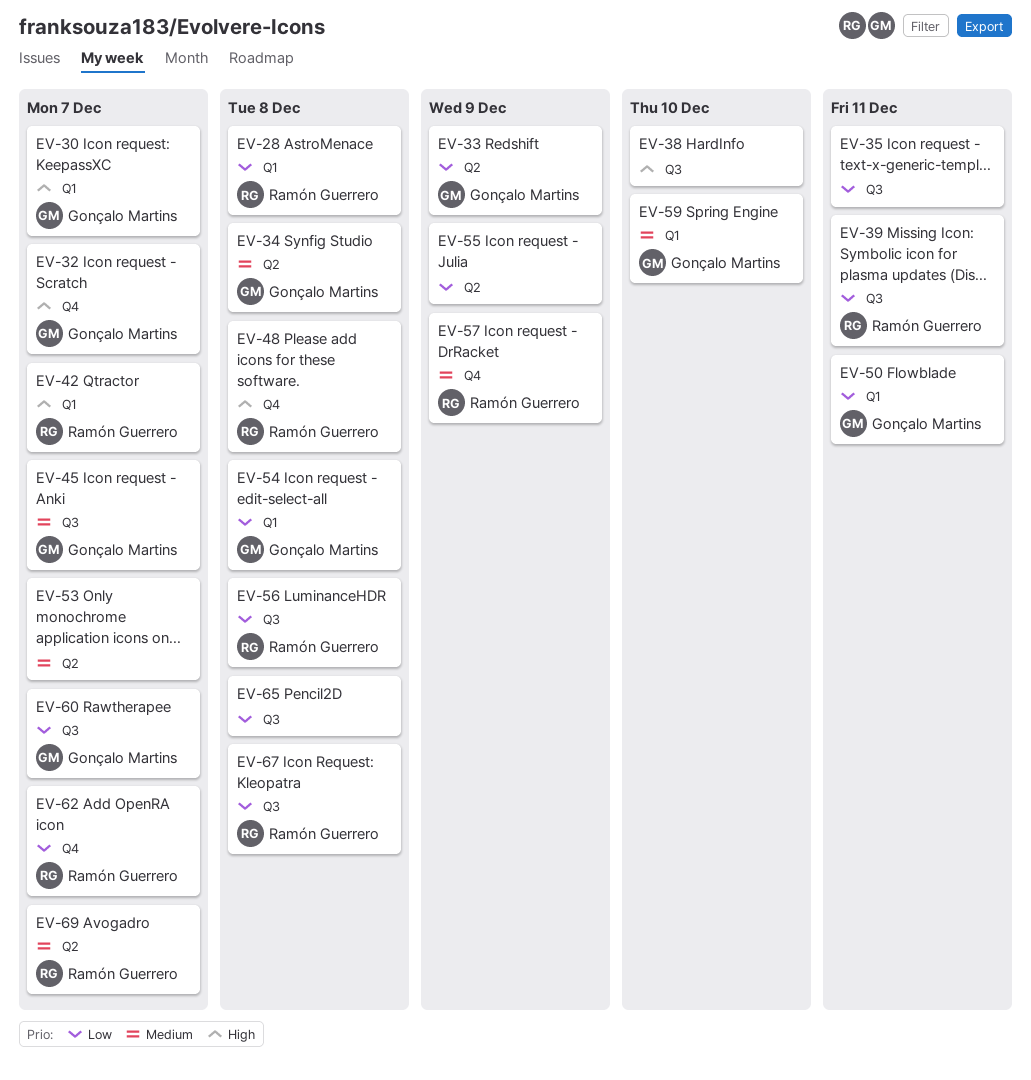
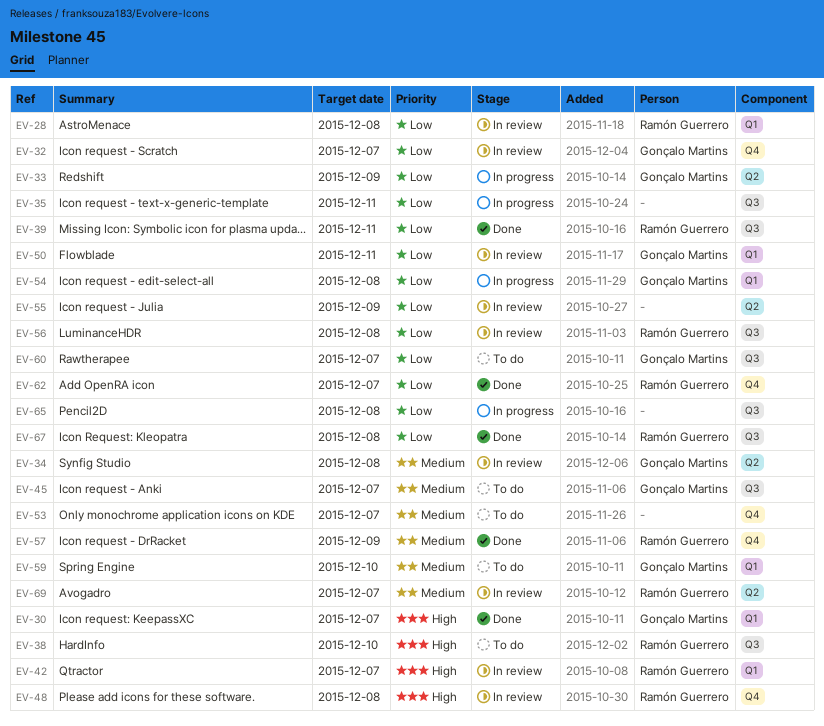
EV-32, priority: High -> Low
EV-38, owner: none -> Ramón Guerrero
EV-53, label: Q2 -> Q4

